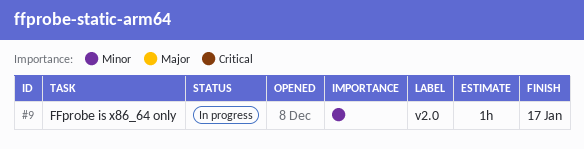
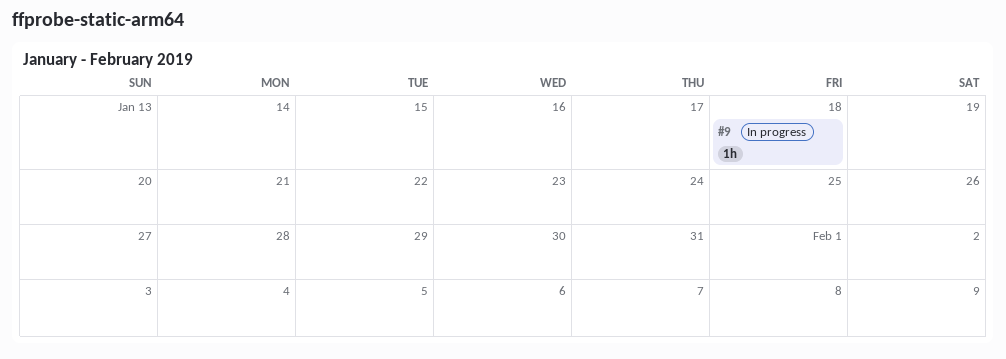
#9, due: Jan 17 -> Jan 18

